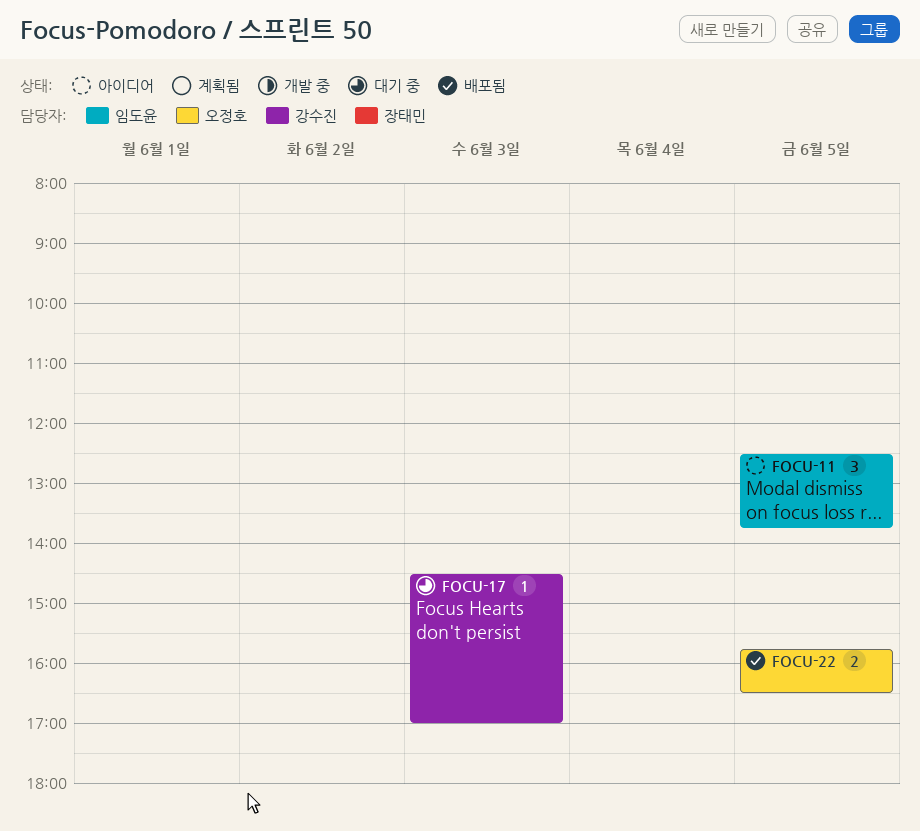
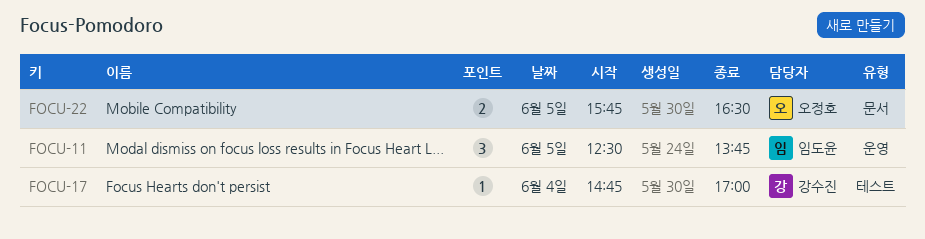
FOCU-17, day: Jun 3 -> Jun 4
FOCU-17, begins: 14:30 -> 14:45

